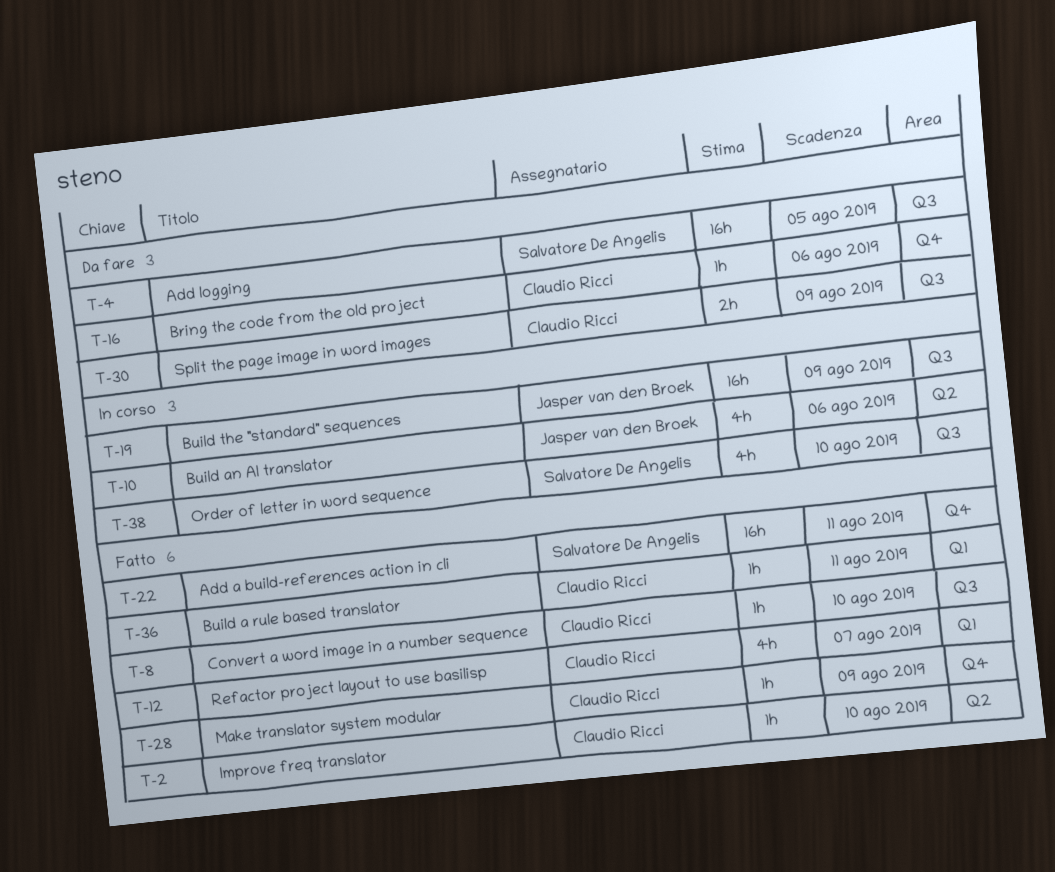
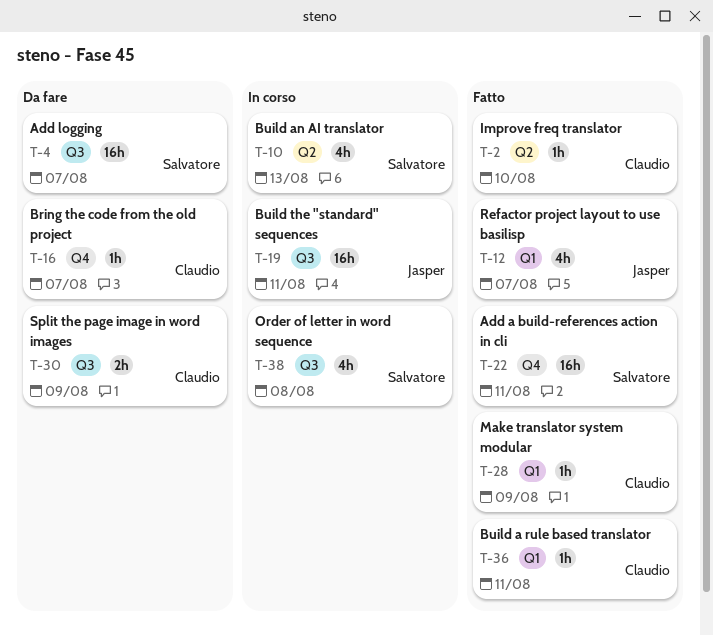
T-4, due: Aug 5 -> Aug 7
T-8: present -> none
T-10, owner: Jasper van den Broek -> Salvatore De Angelis
T-10, due: Aug 6 -> Aug 13
T-12, owner: Claudio Ricci -> Jasper van den Broek
T-16, due: Aug 6 -> Aug 7
T-19, due: Aug 9 -> Aug 11
T-28, label: Q4 -> Q1
T-38, due: Aug 10 -> Aug 8

